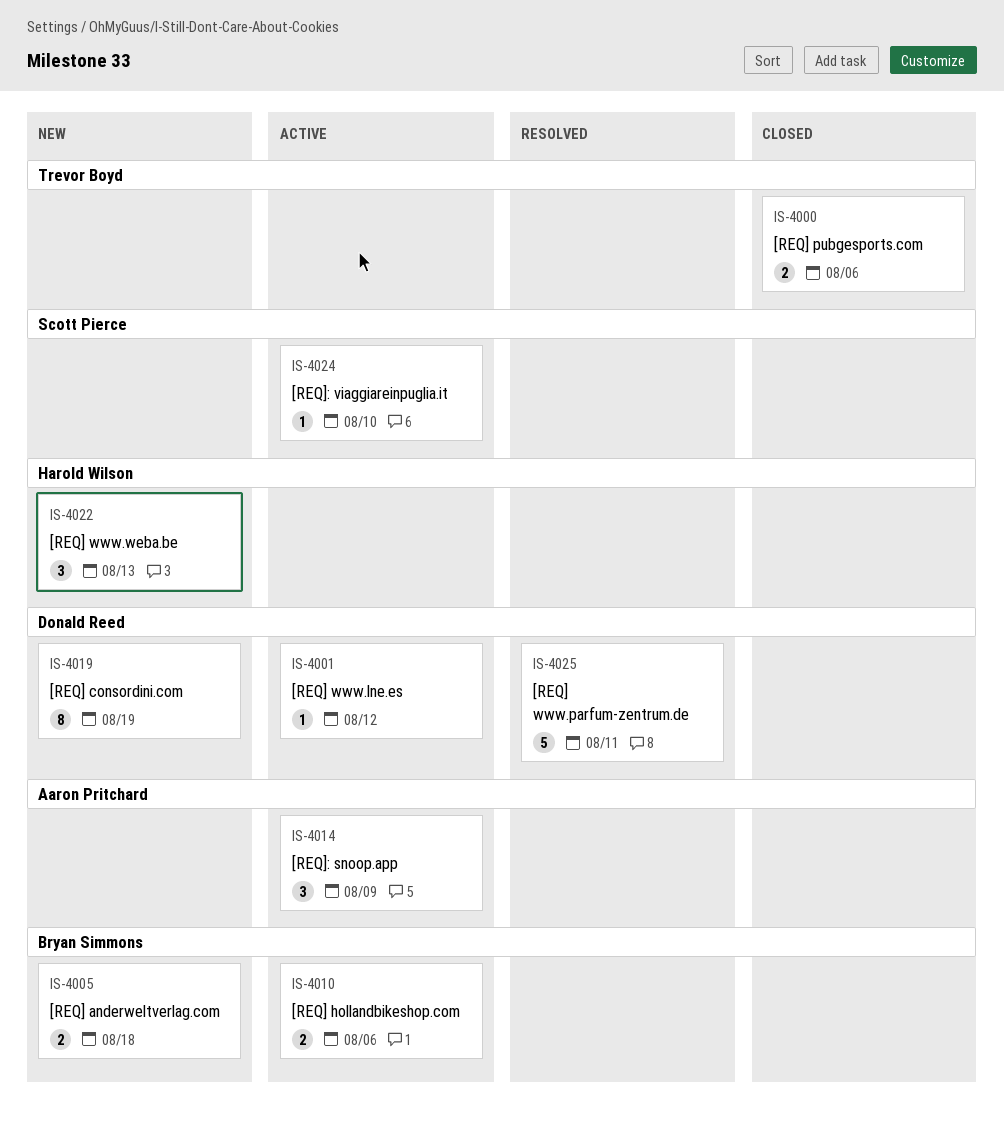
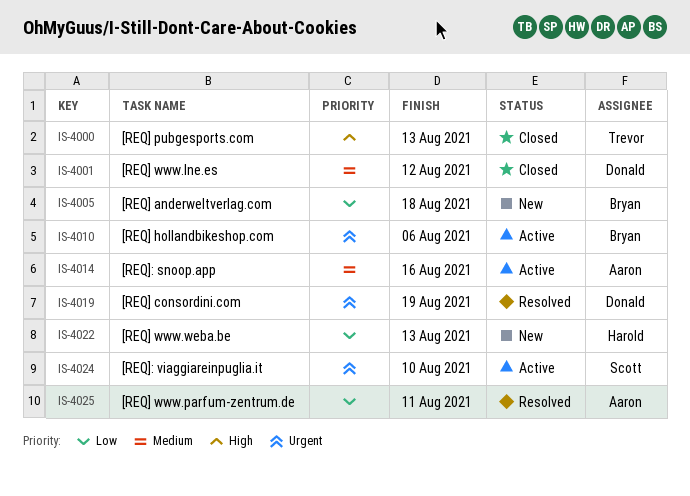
IS-4000, due: Aug 6 -> Aug 13
IS-4001, status: Active -> Closed
IS-4014, due: Aug 9 -> Aug 16
IS-4019, status: New -> Resolved
IS-4025, owner: Donald Reed -> Aaron Pritchard

